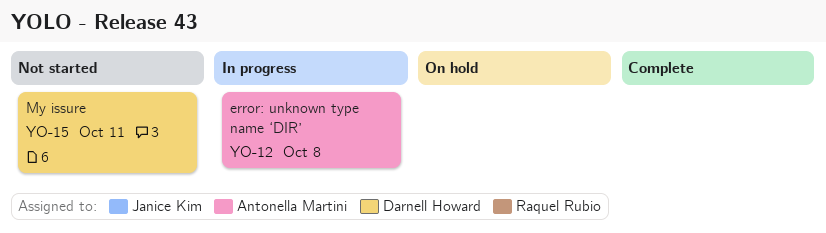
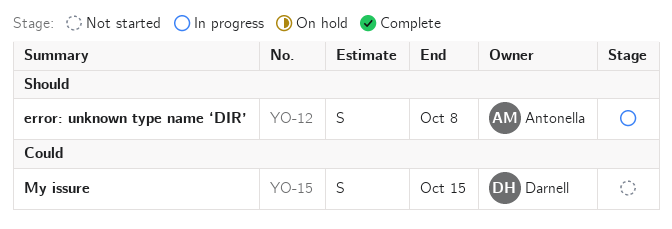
YO-15, due: Oct 11 -> Oct 15

